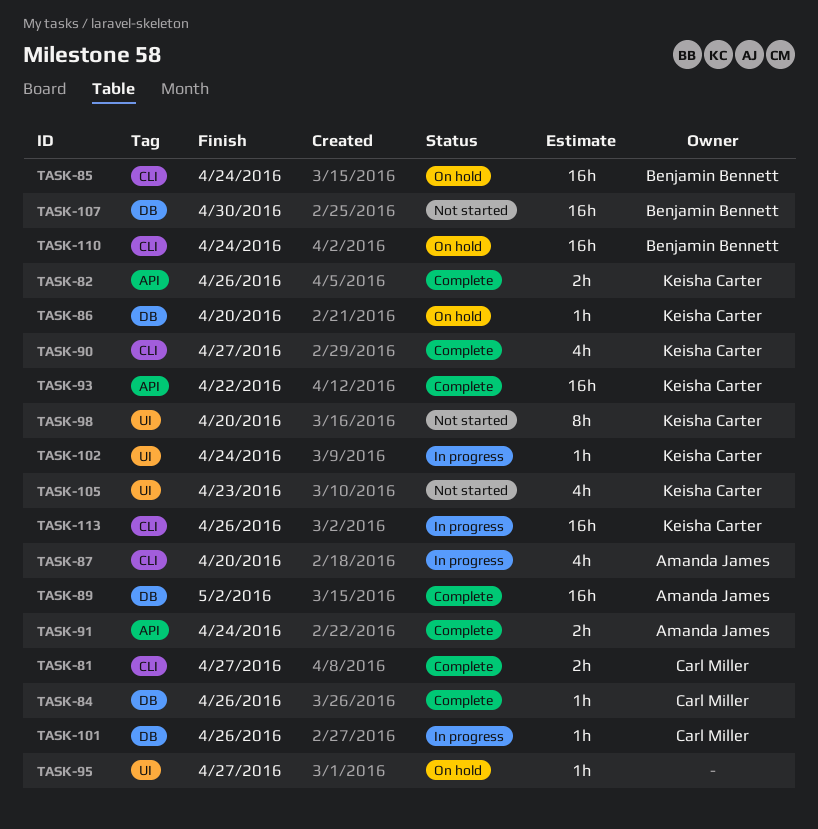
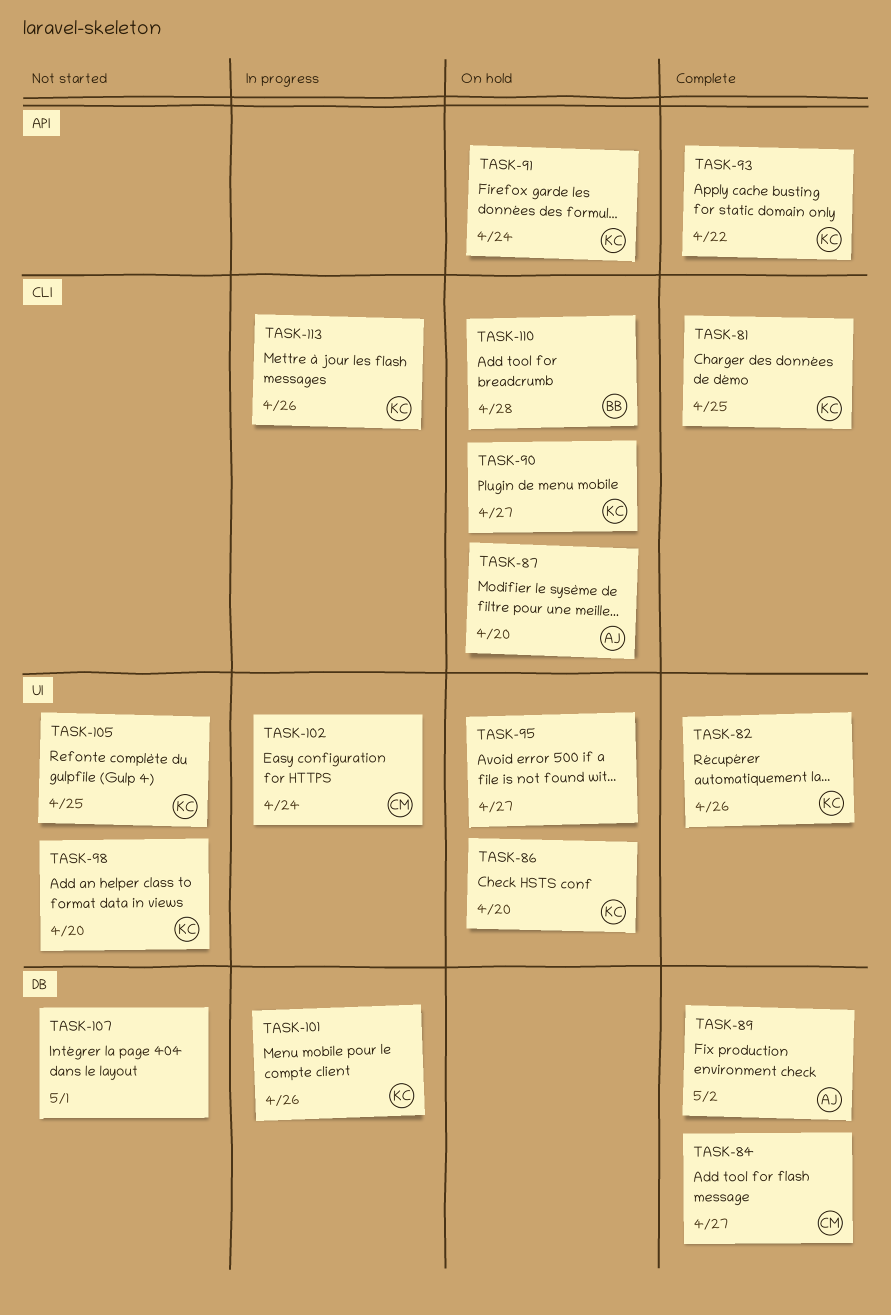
TASK-81, owner: Carl Miller -> Keisha Carter
TASK-81, due: Apr 27 -> Apr 25
TASK-82, label: API -> UI
TASK-84, due: Apr 26 -> Apr 27
TASK-85: present -> none
TASK-86, label: DB -> UI
TASK-87, status: In progress -> On hold
TASK-90, status: Complete -> On hold
TASK-91, status: Complete -> On hold
TASK-91, owner: Amanda James -> Keisha Carter
TASK-101, owner: Carl Miller -> Keisha Carter
TASK-102, owner: Keisha Carter -> Carl Miller
TASK-105, due: Apr 23 -> Apr 25
TASK-107, owner: Benjamin Bennett -> none
TASK-107, due: Apr 30 -> May 1
TASK-110, due: Apr 24 -> Apr 28

